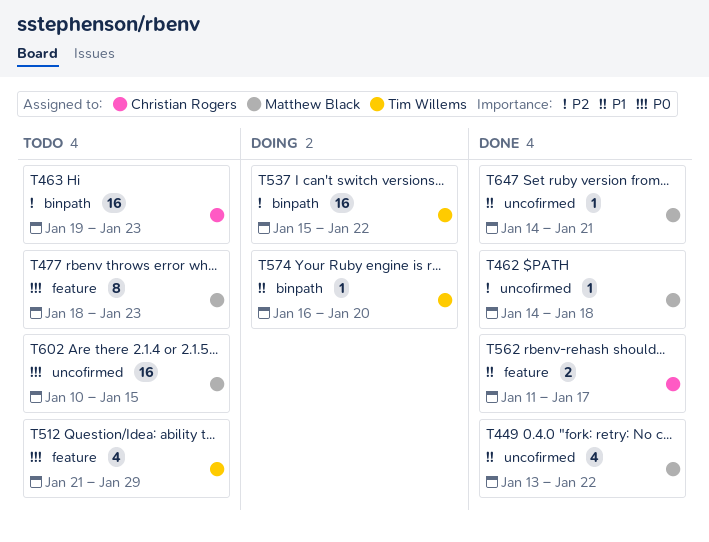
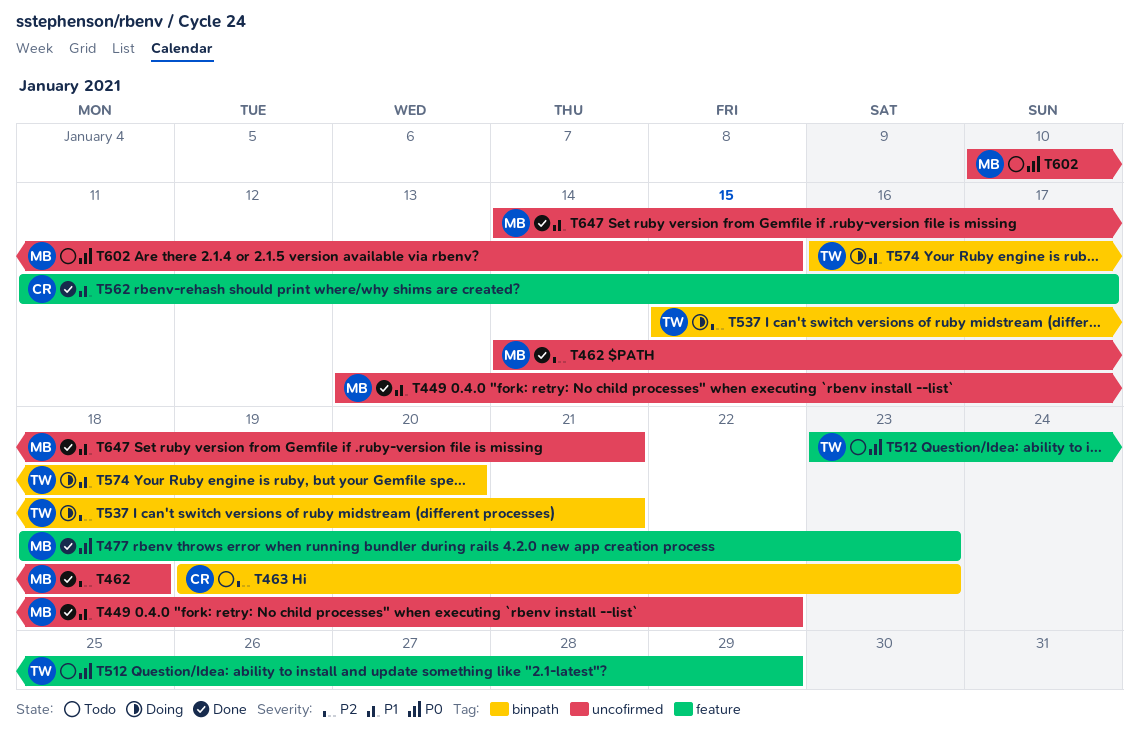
T477, status: Todo -> Done
T512, start: Jan 21 -> Jan 23
T537, due: Jan 22 -> Jan 21

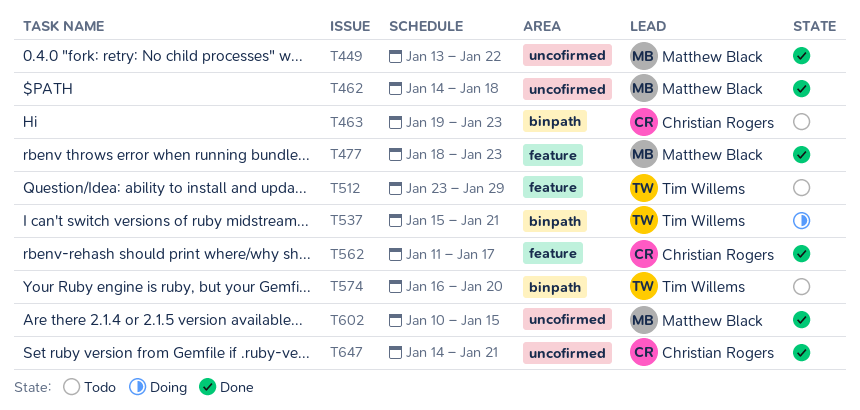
T574, status: Doing -> Todo
T602, status: Todo -> Done
T647, owner: Matthew Black -> Christian Rogers

